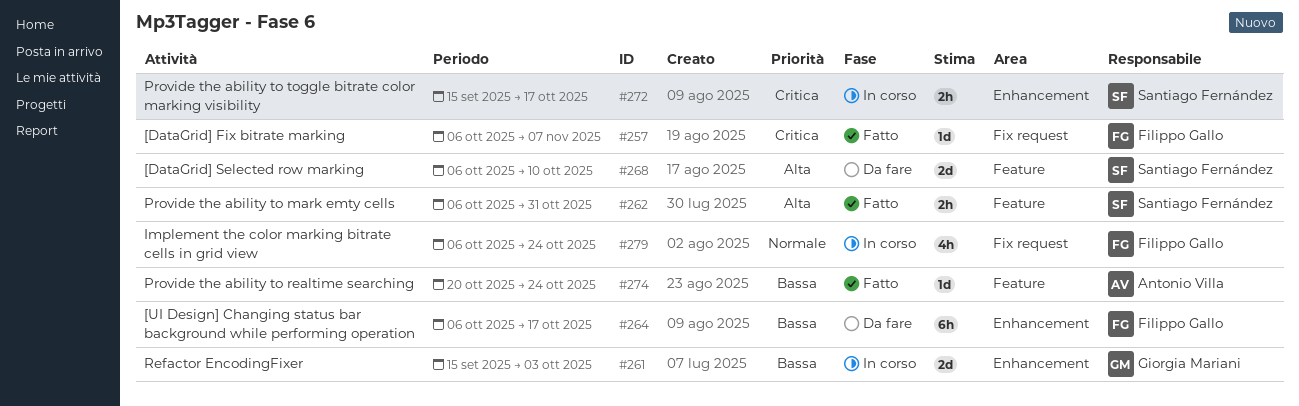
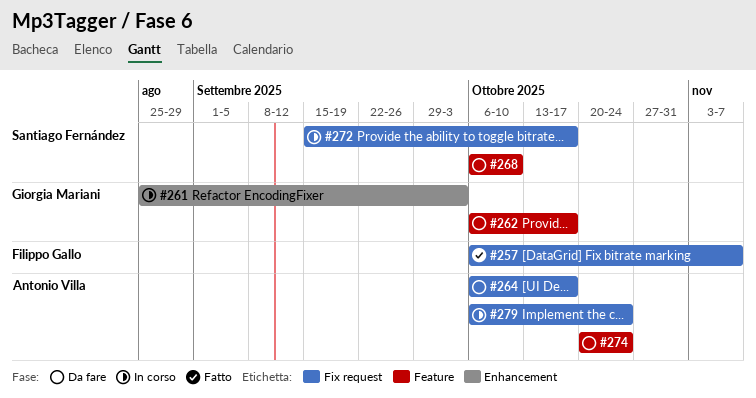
#261, start: Sep 15 -> Aug 25
#262, status: Fatto -> Da fare
#262, owner: Santiago Fernández -> Giorgia Mariani
#262, due: Oct 31 -> Oct 17
#264, owner: Filippo Gallo -> Antonio Villa
#264, label: Enhancement -> Fix request
#272, label: Enhancement -> Fix request
#274, status: Fatto -> Da fare
#279, owner: Filippo Gallo -> Antonio Villa

